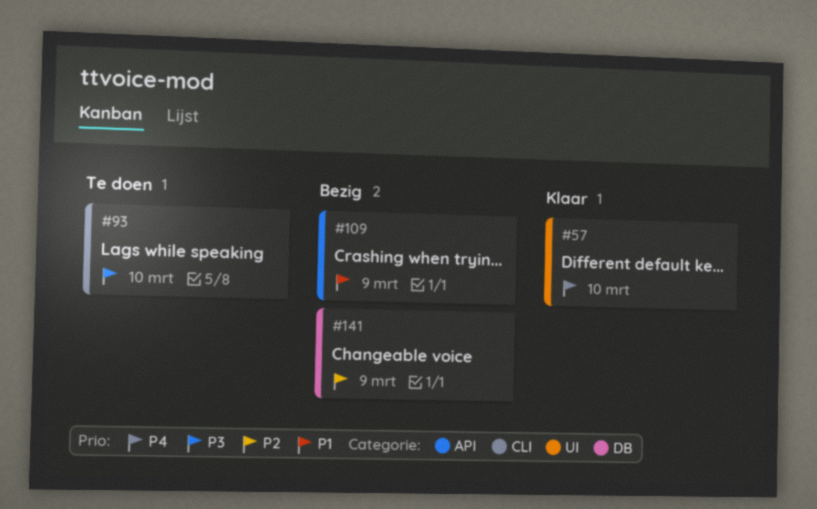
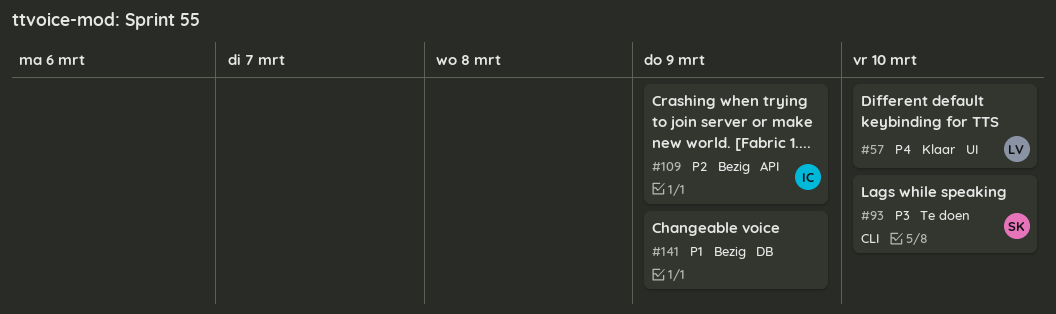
#109, priority: P1 -> P2
#141, priority: P2 -> P1

